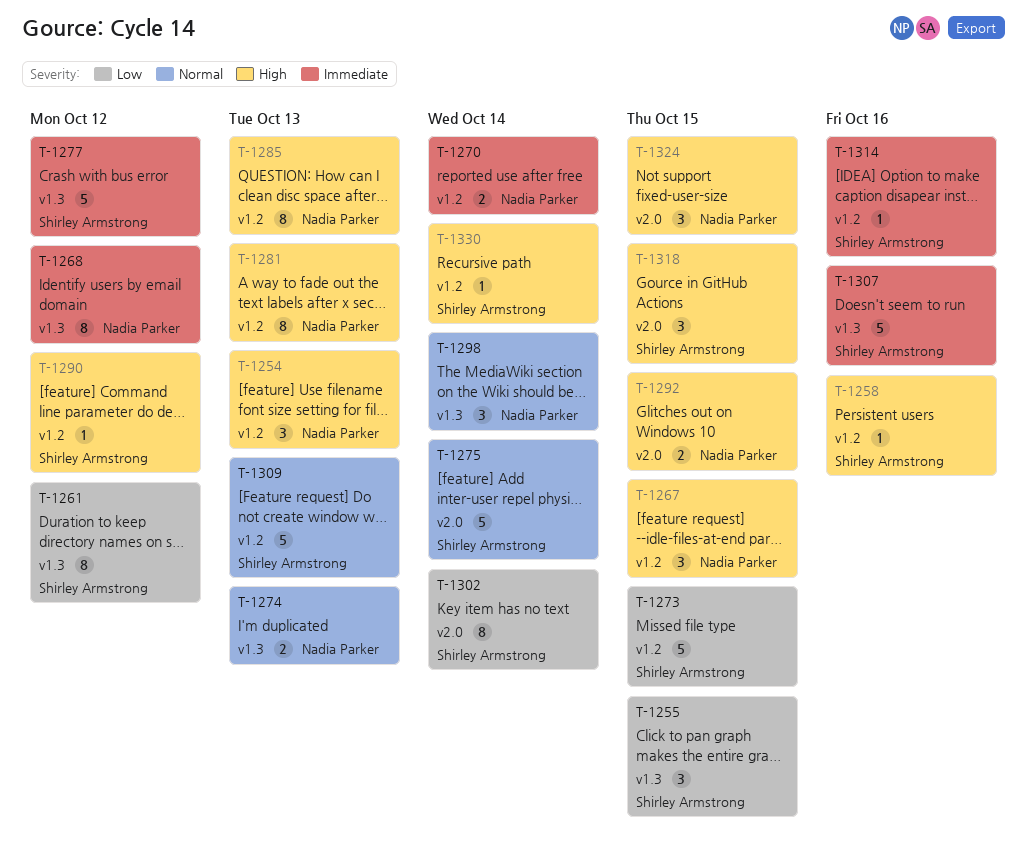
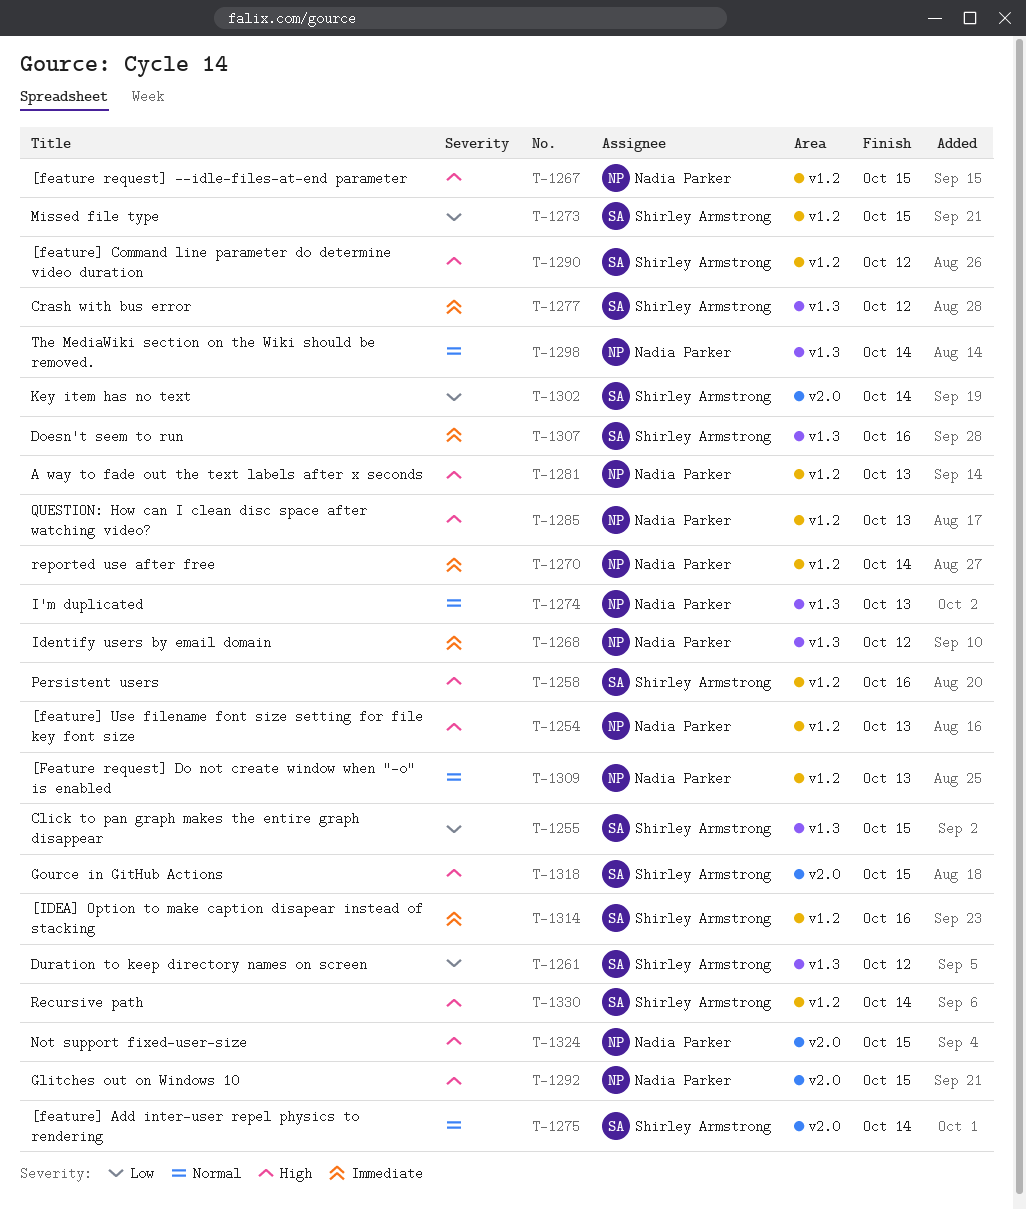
T-1309, owner: Shirley Armstrong -> Nadia Parker

